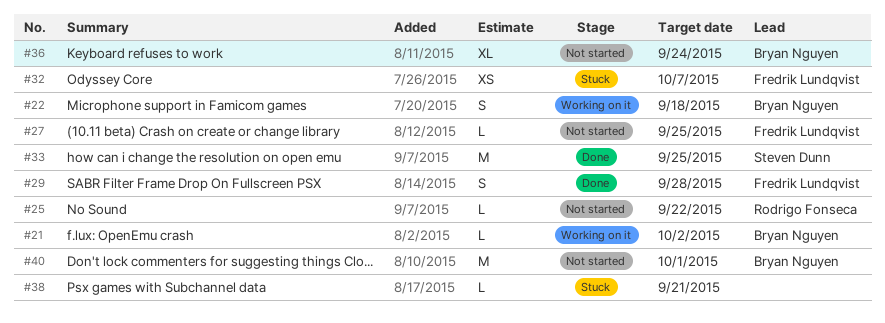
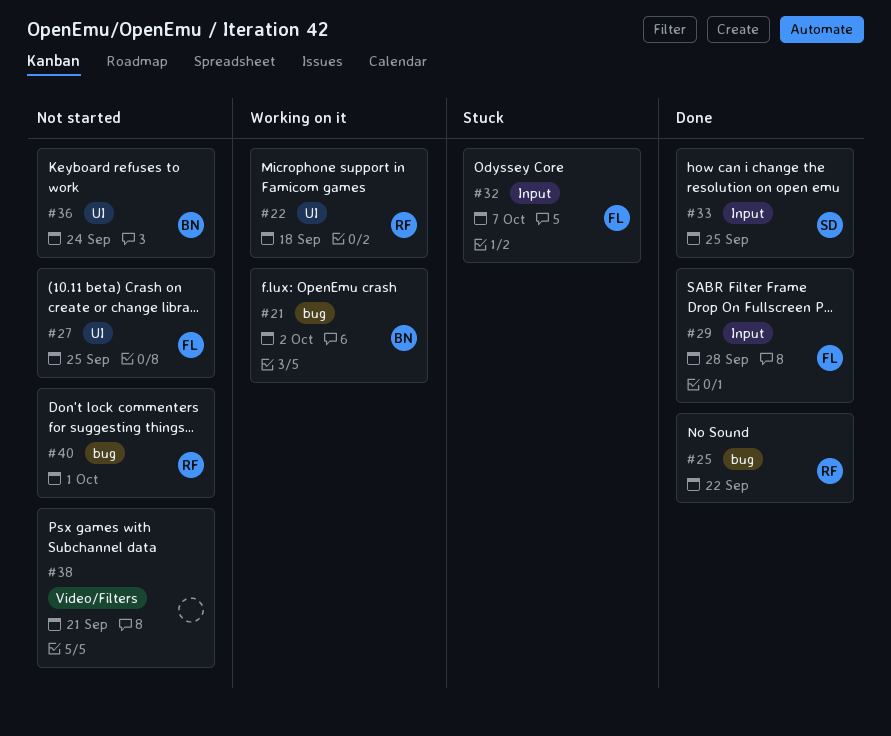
#22, owner: Bryan Nguyen -> Rodrigo Fonseca
#25, status: Not started -> Done
#38, status: Stuck -> Not started
#40, owner: Bryan Nguyen -> Rodrigo Fonseca

